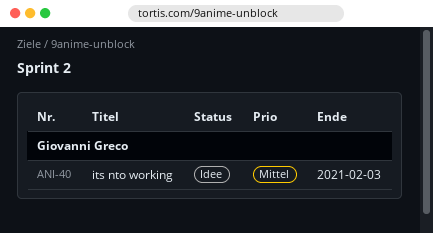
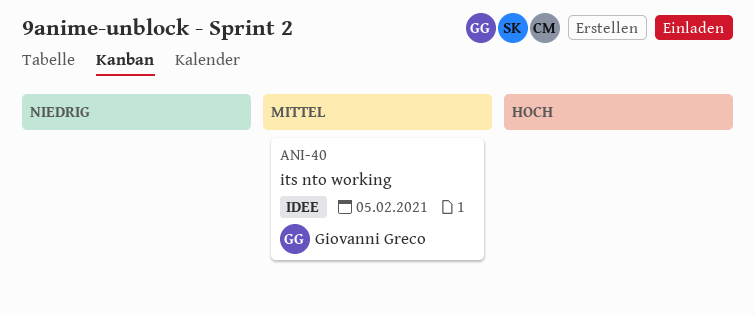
ANI-40, due: Feb 3 -> Feb 5

